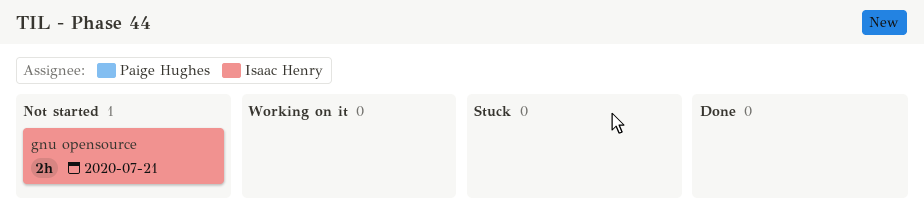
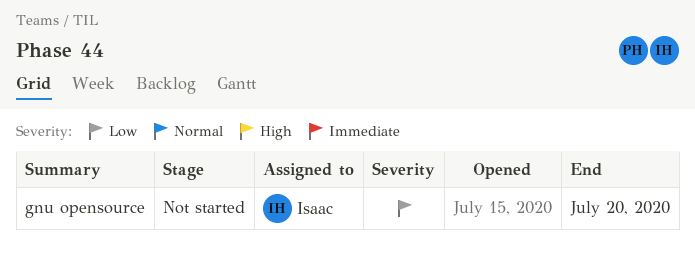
gnu opensource, due: Jul 21 -> Jul 20

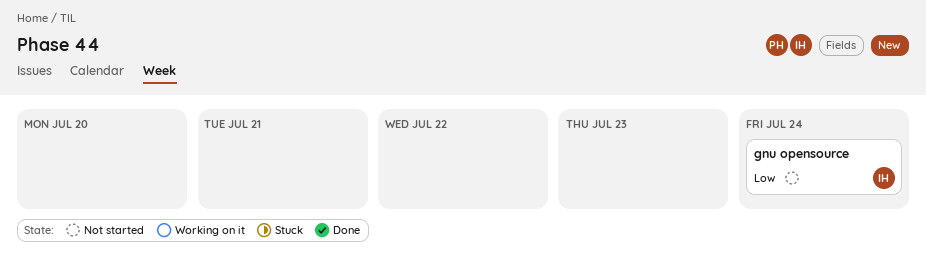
gnu opensource, due: Jul 20 -> Jul 24

